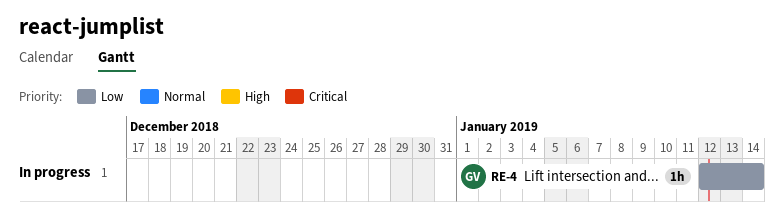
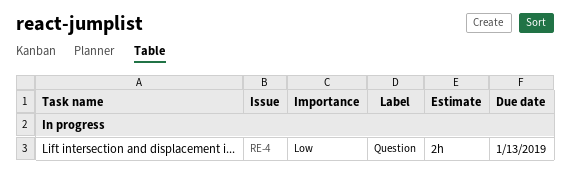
RE-4, estimate: 1h -> 2h
RE-4, due: Jan 14 -> Jan 13

